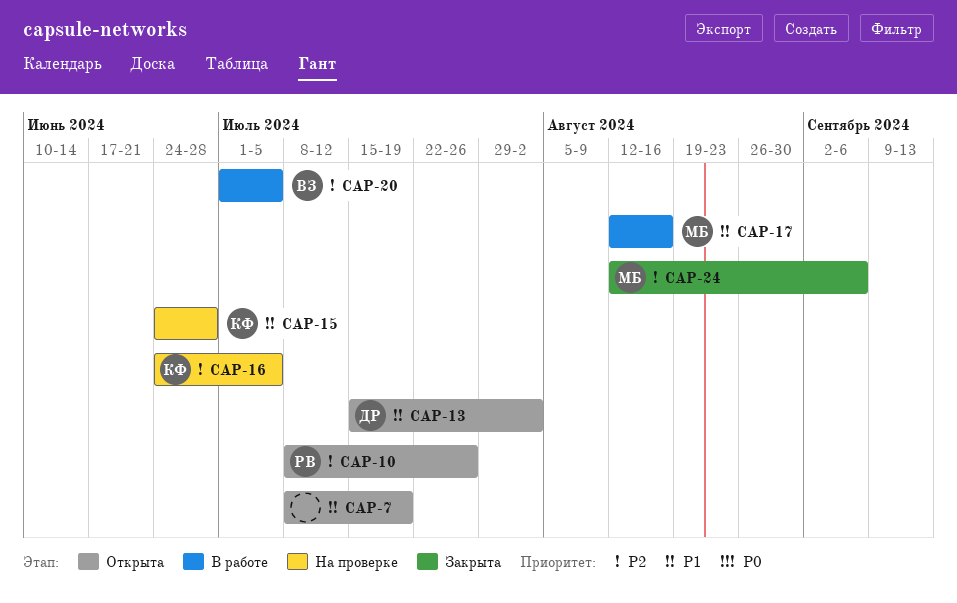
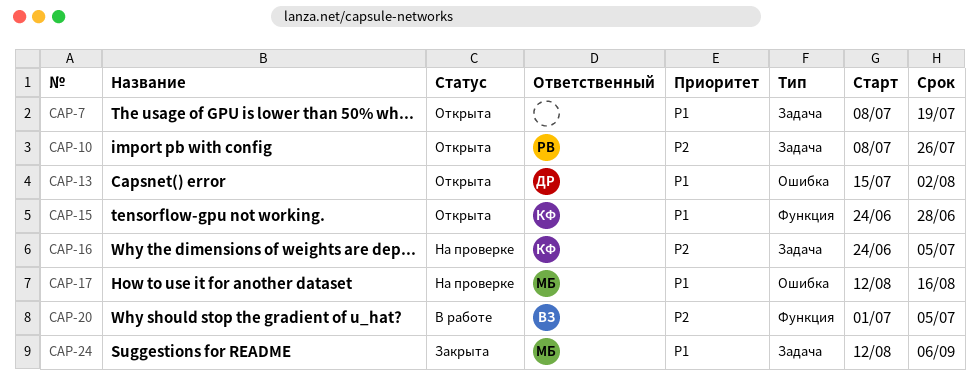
CAP-15, status: На проверке -> Открыта
CAP-17, status: В работе -> На проверке
CAP-24, priority: P2 -> P1

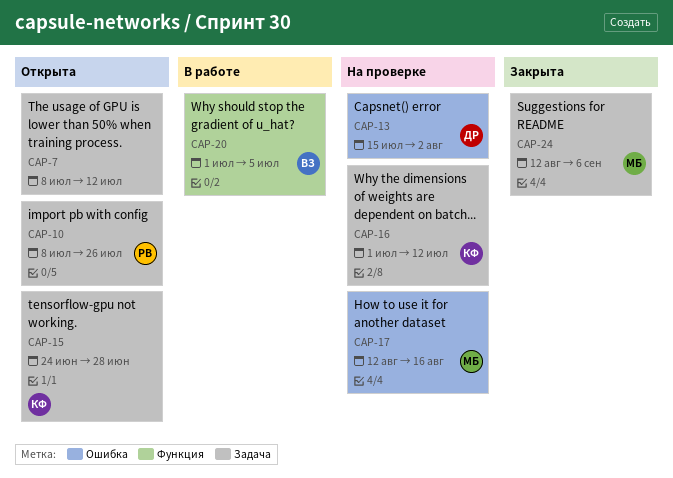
CAP-7, due: Jul 19 -> Jul 12
CAP-13, status: Открыта -> На проверке
CAP-15, label: Функция -> Задача
CAP-16, start: Jun 24 -> Jul 1
CAP-16, due: Jul 5 -> Jul 12

